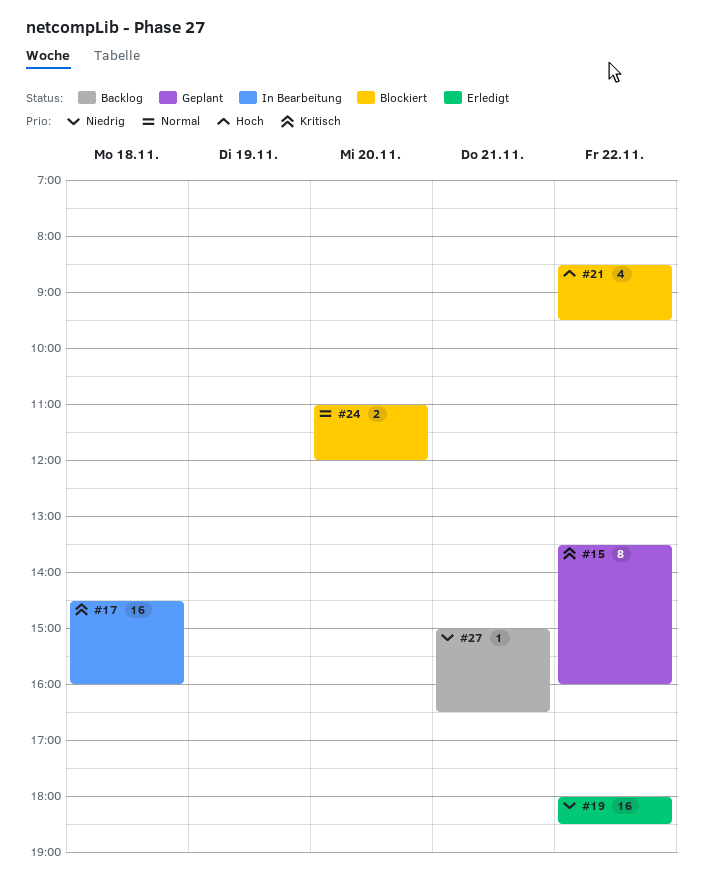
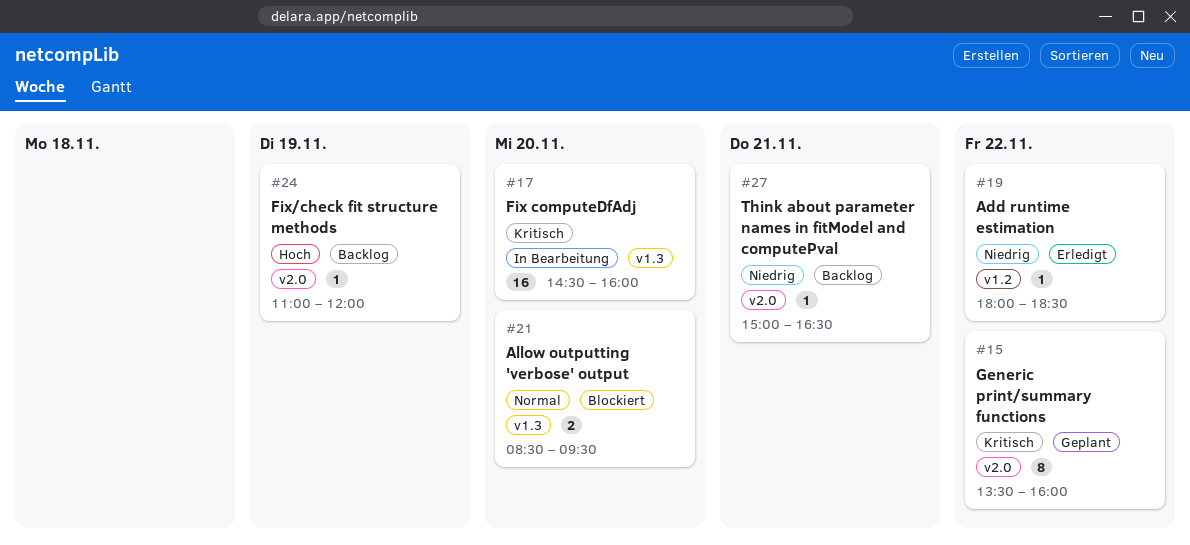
#17, day: Nov 18 -> Nov 20
#19, estimate: 16 -> 1
#21, priority: Hoch -> Normal
#21, estimate: 4 -> 2
#21, day: Nov 22 -> Nov 20
#24, status: Blockiert -> Backlog
#24, priority: Normal -> Hoch
#24, estimate: 2 -> 1
#24, day: Nov 20 -> Nov 19

